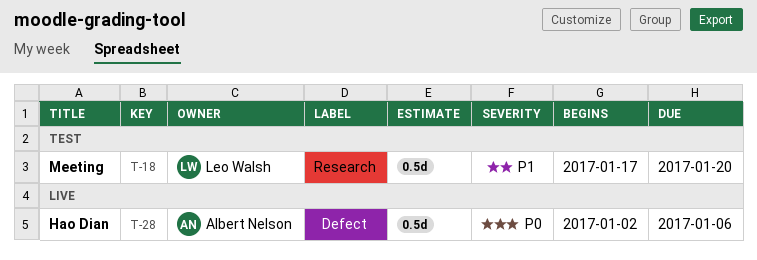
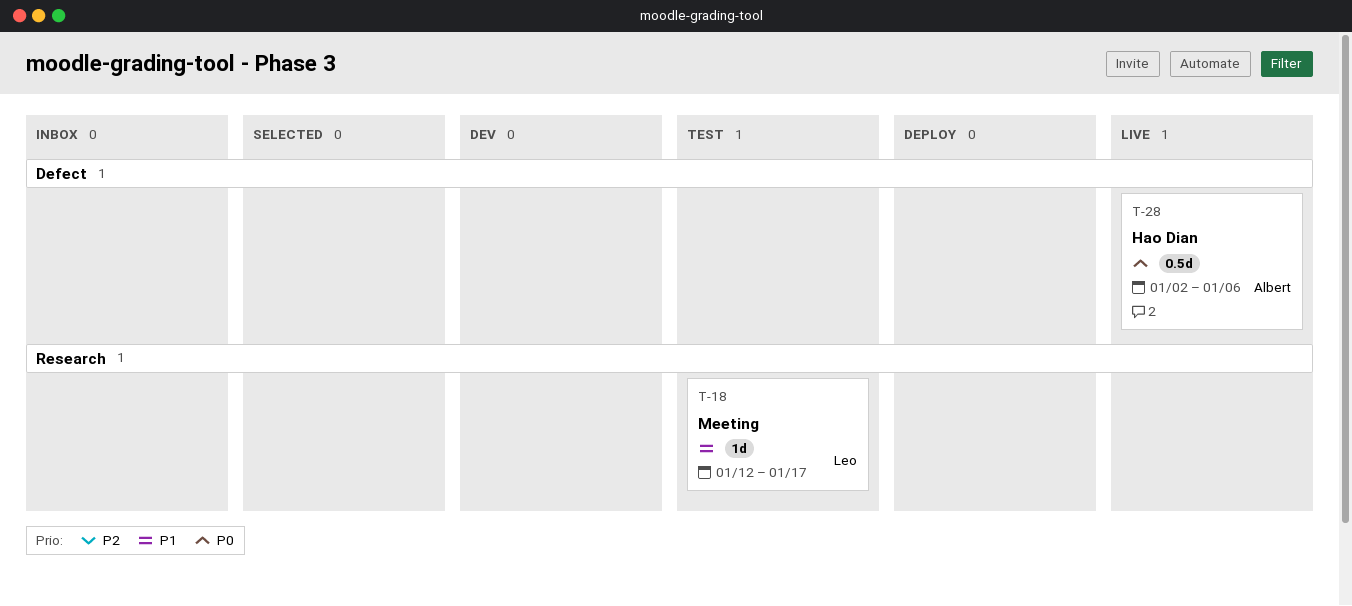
T-18, estimate: 0.5d -> 1d
T-18, start: Jan 17 -> Jan 12
T-18, due: Jan 20 -> Jan 17

